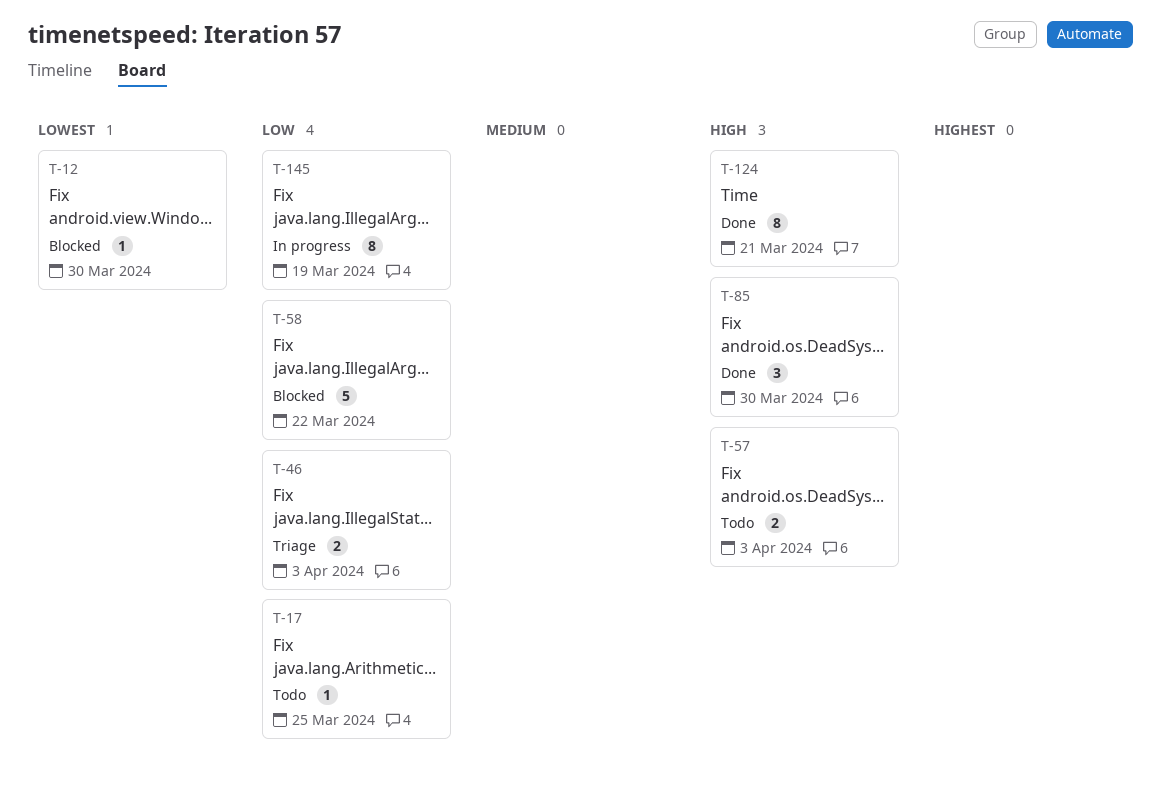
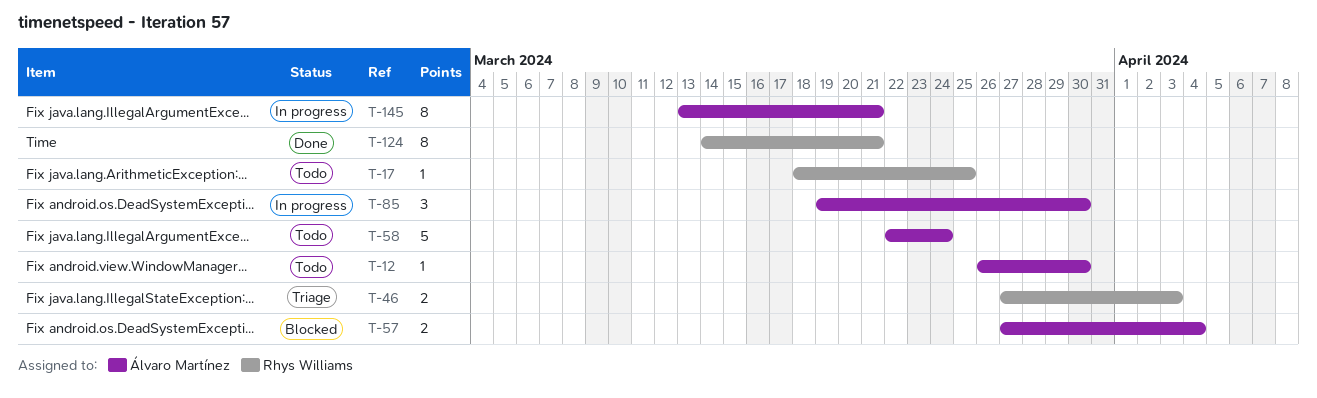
T-12, status: Blocked -> Todo
T-57, status: Todo -> Blocked
T-57, due: Apr 3 -> Apr 4
T-58, status: Blocked -> Todo
T-58, due: Mar 22 -> Mar 24
T-85, status: Done -> In progress
T-145, due: Mar 19 -> Mar 21

